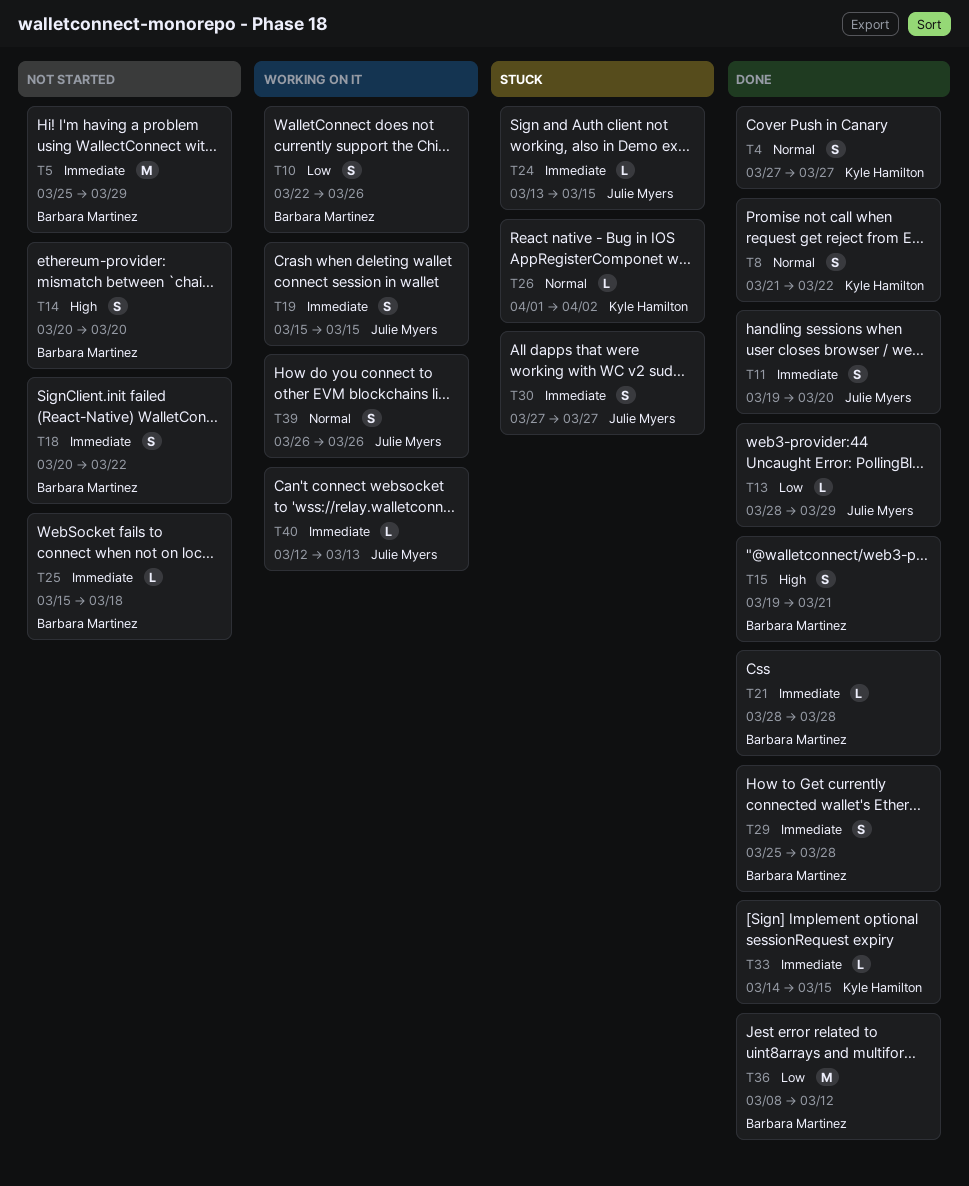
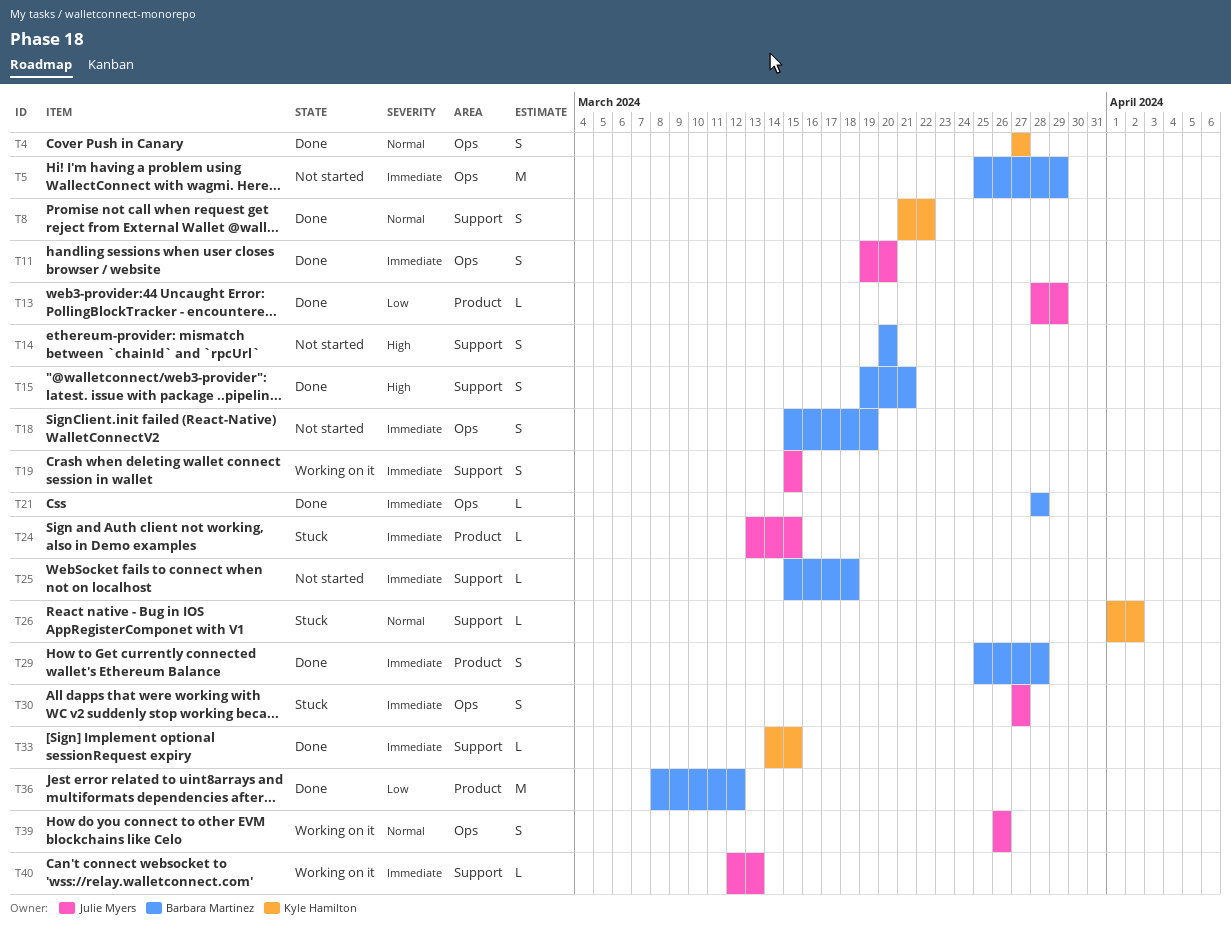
T10: present -> none
T18, start: Mar 20 -> Mar 15
T18, due: Mar 22 -> Mar 19

